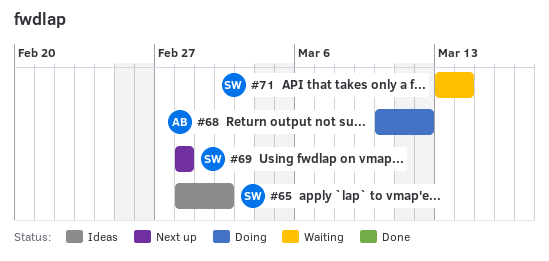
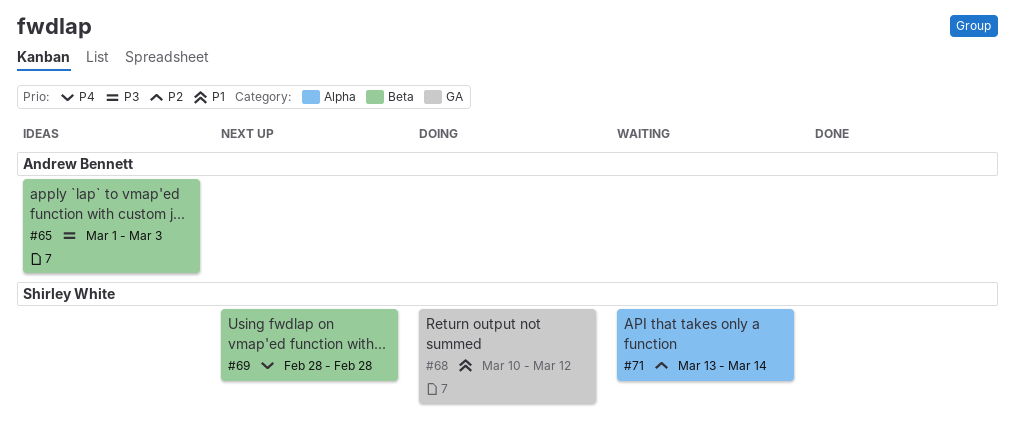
#65, owner: Shirley White -> Andrew Bennett
#65, start: Feb 28 -> Mar 1
#65, due: Mar 2 -> Mar 3
#68, owner: Andrew Bennett -> Shirley White

